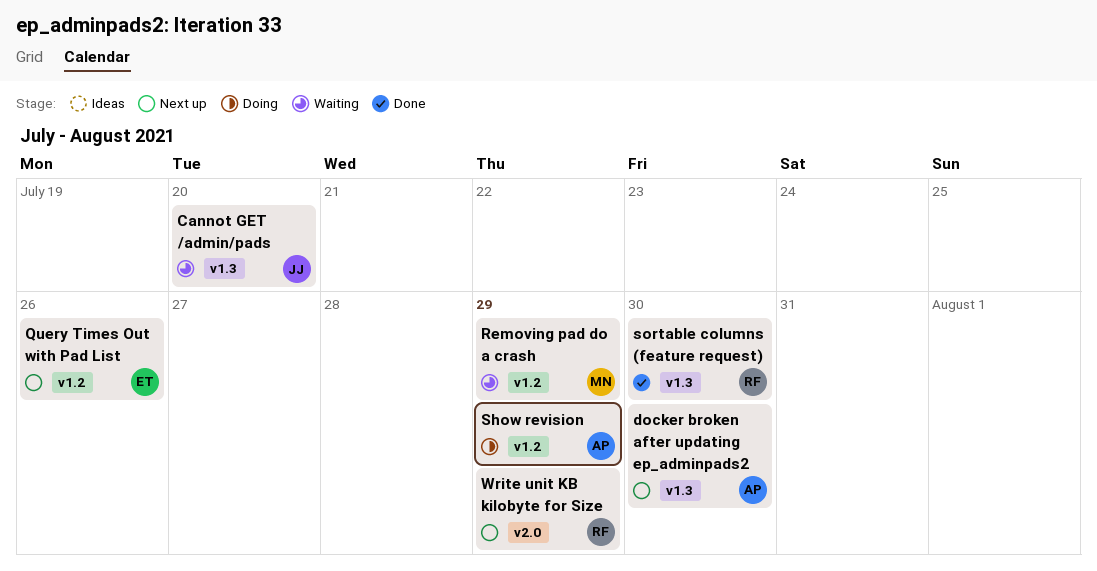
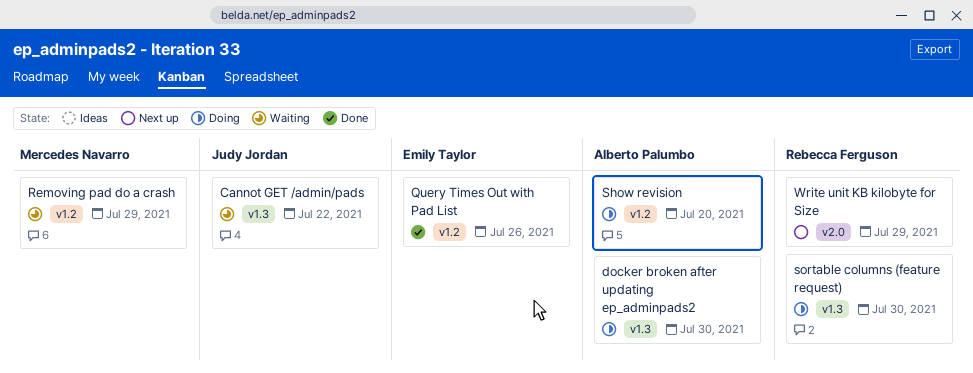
Cannot GET /admin/pads, due: Jul 20 -> Jul 22
docker broken after updating ep_adminpads2, status: Next up -> Doing
Query Times Out with Pad List, status: Next up -> Done
Show revision, due: Jul 29 -> Jul 20
sortable columns (feature request), status: Done -> Doing

